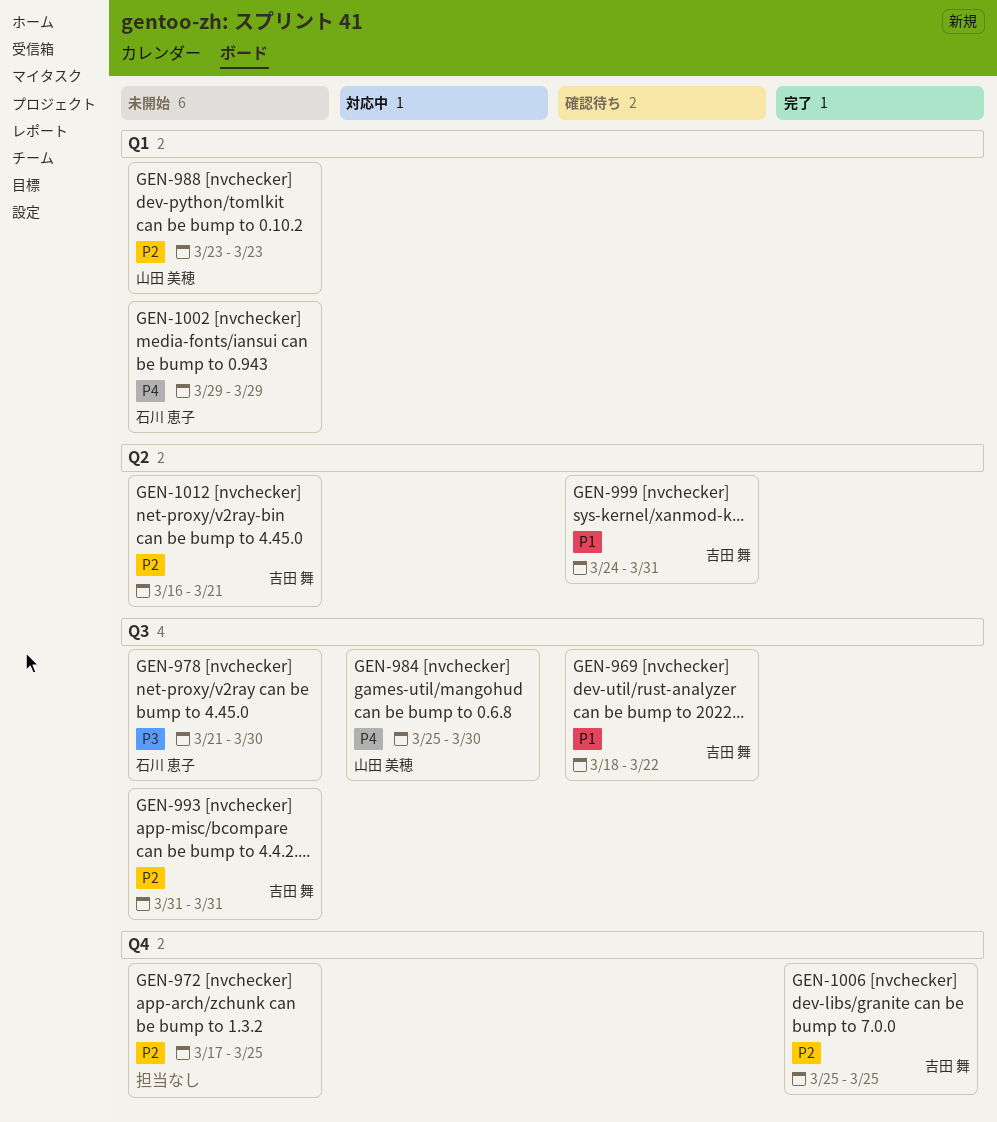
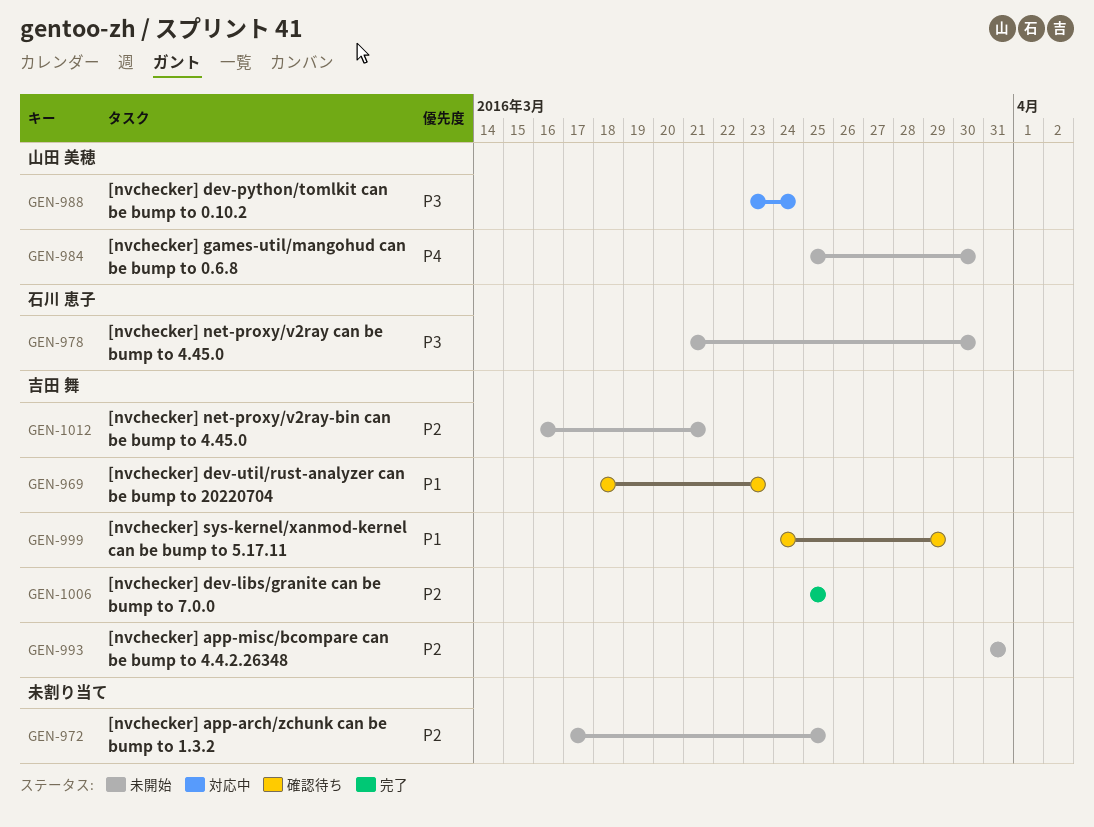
GEN-969, due: Mar 22 -> Mar 23
GEN-984, status: 対応中 -> 未開始
GEN-988, status: 未開始 -> 対応中
GEN-988, priority: P2 -> P3
GEN-988, due: Mar 23 -> Mar 24
GEN-999, due: Mar 31 -> Mar 29
GEN-1002: present -> none

